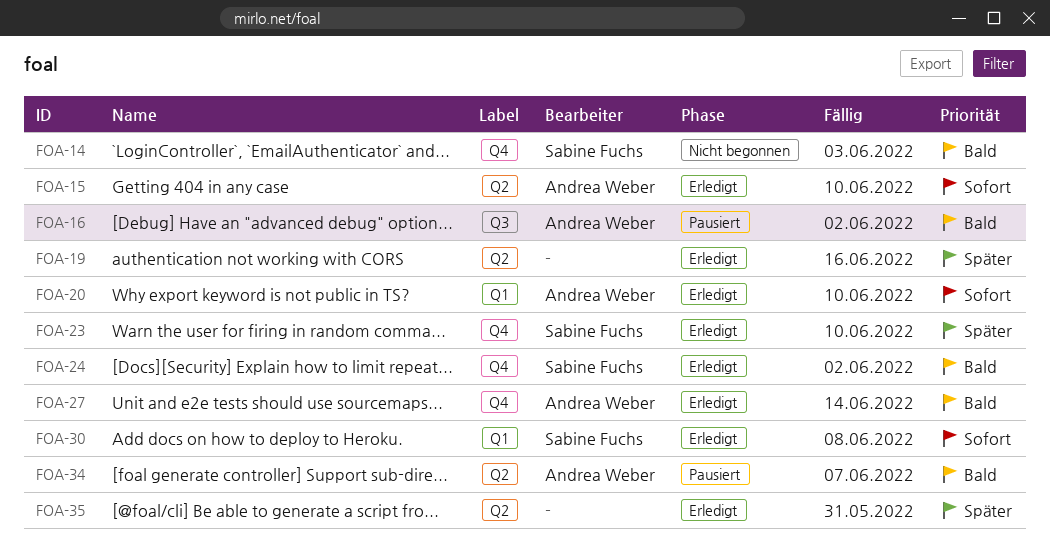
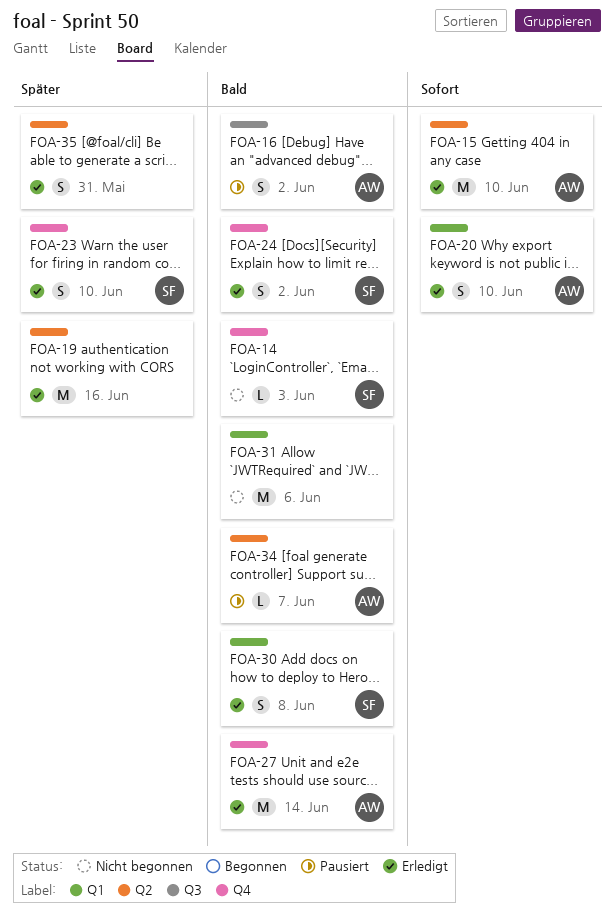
FOA-30, priority: Sofort -> Bald
FOA-31: none -> present

